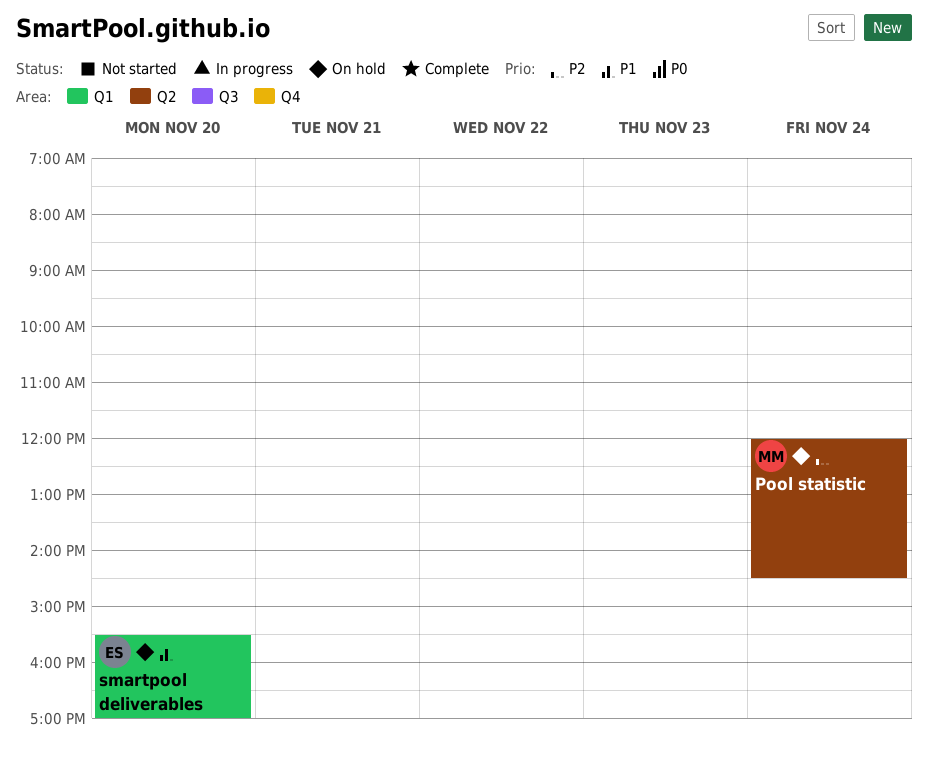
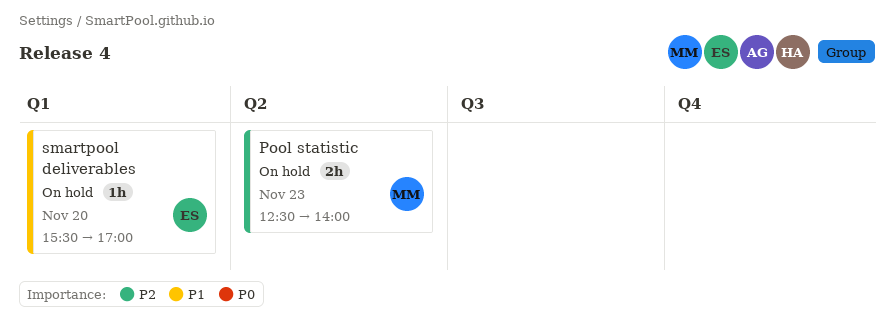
Pool statistic, day: Nov 24 -> Nov 23
Pool statistic, begins: 12:00 -> 12:30
Pool statistic, ends: 14:30 -> 14:00

